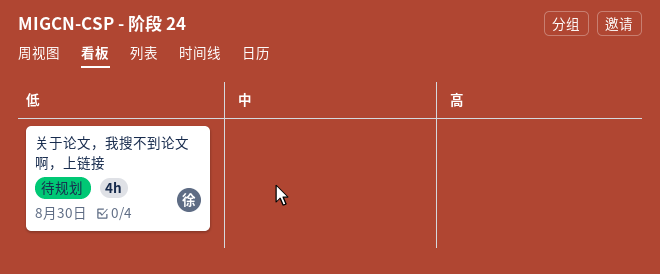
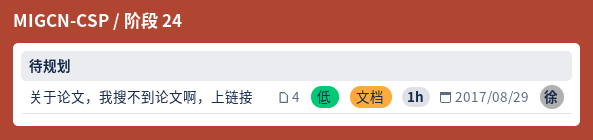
关于论文，我搜不到论文啊，上链接, estimate: 4h -> 1h
关于论文，我搜不到论文啊，上链接, due: Aug 30 -> Aug 29

